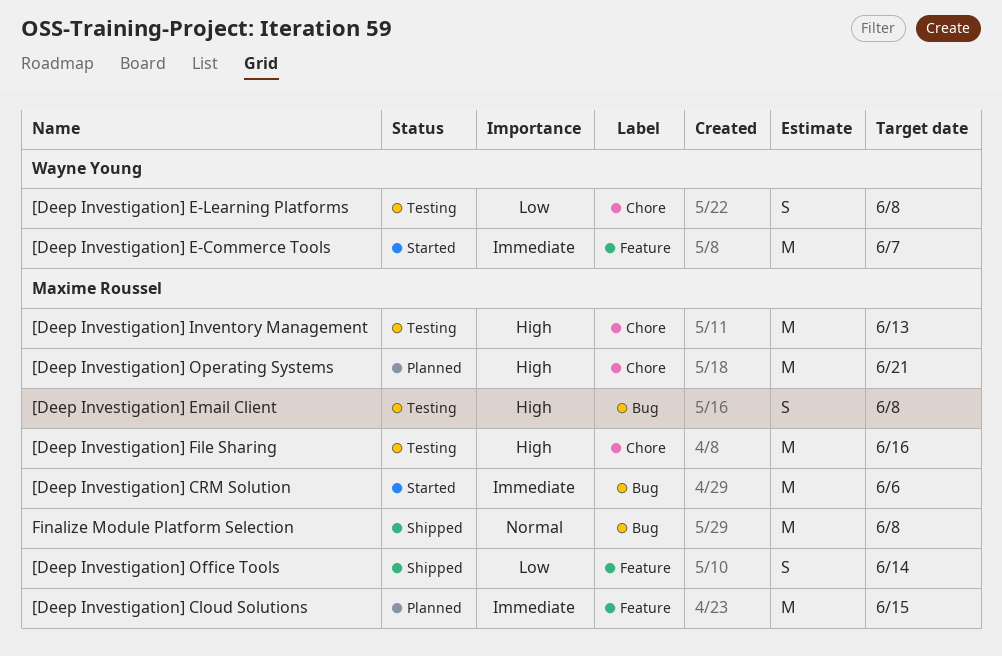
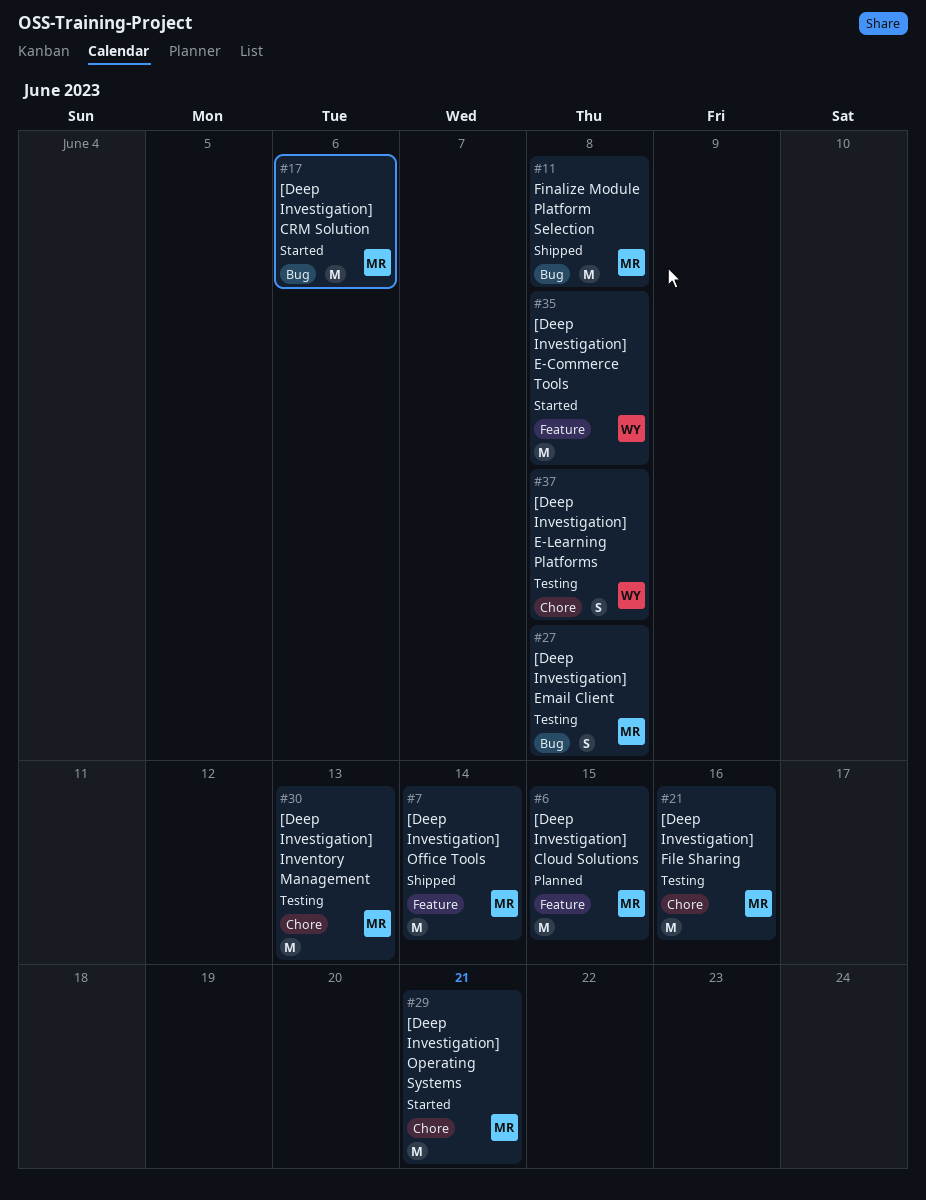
[Deep Investigation] E-Commerce Tools, due: Jun 7 -> Jun 8
[Deep Investigation] Office Tools, estimate: S -> M
[Deep Investigation] Operating Systems, status: Planned -> Started

